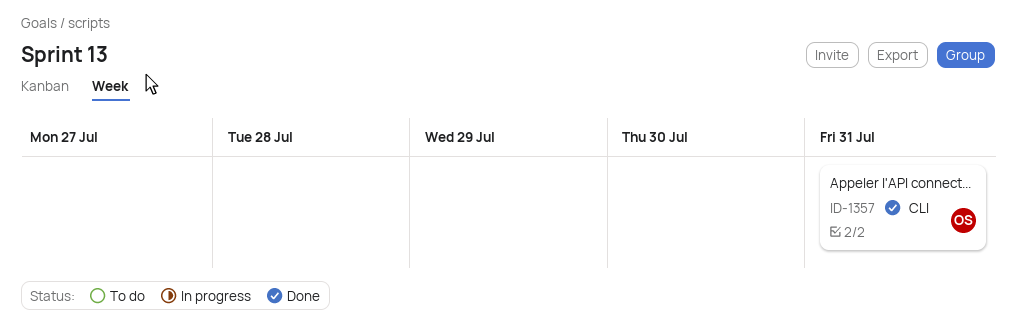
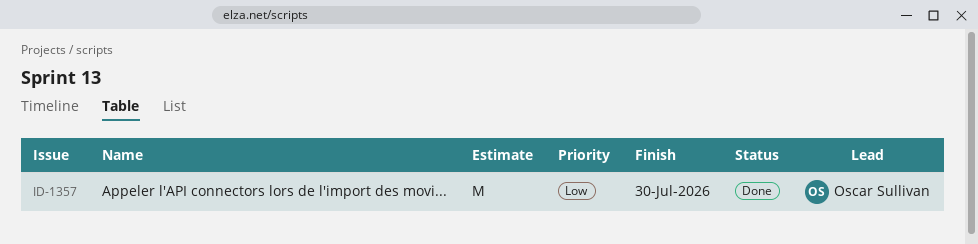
ID-1357, due: Jul 31 -> Jul 30

